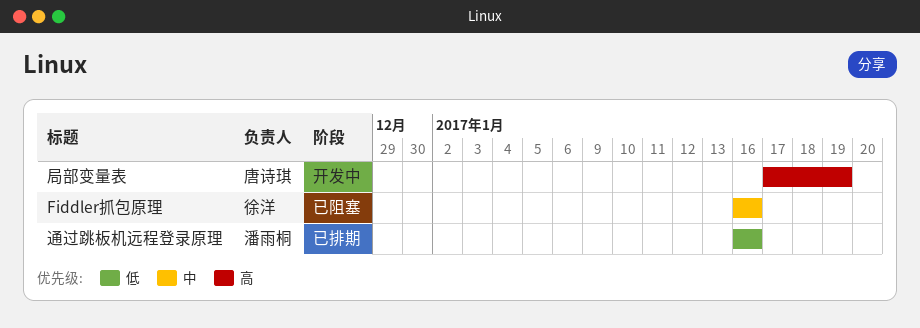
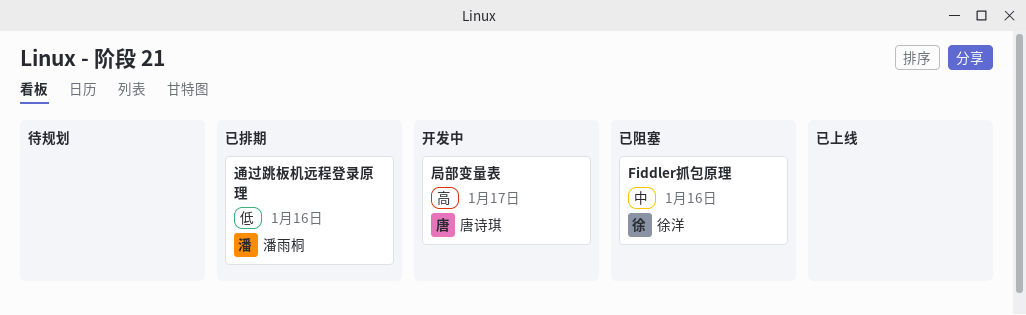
局部变量表, due: Jan 19 -> Jan 17

